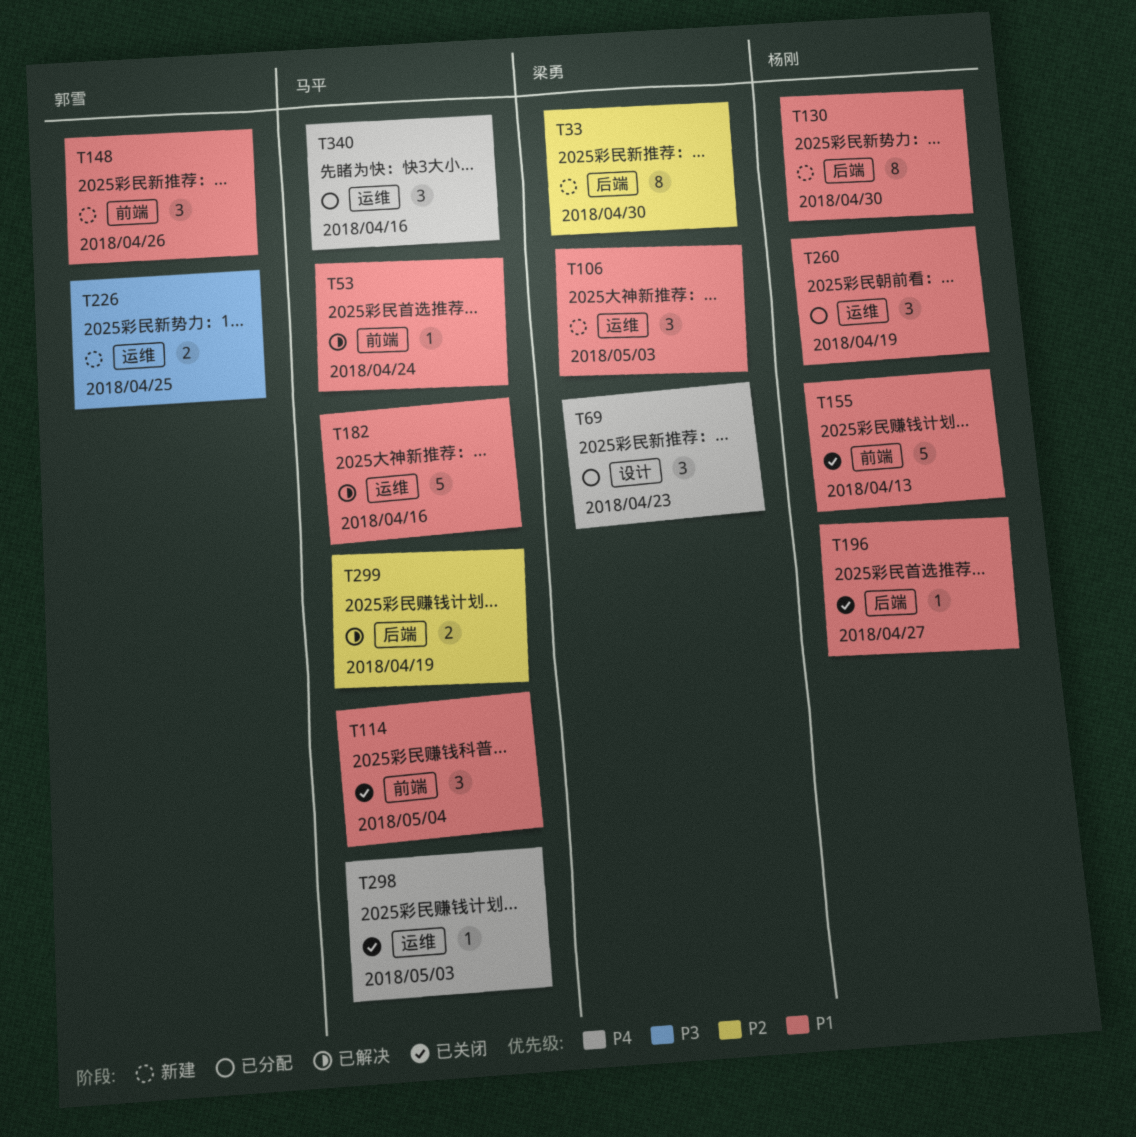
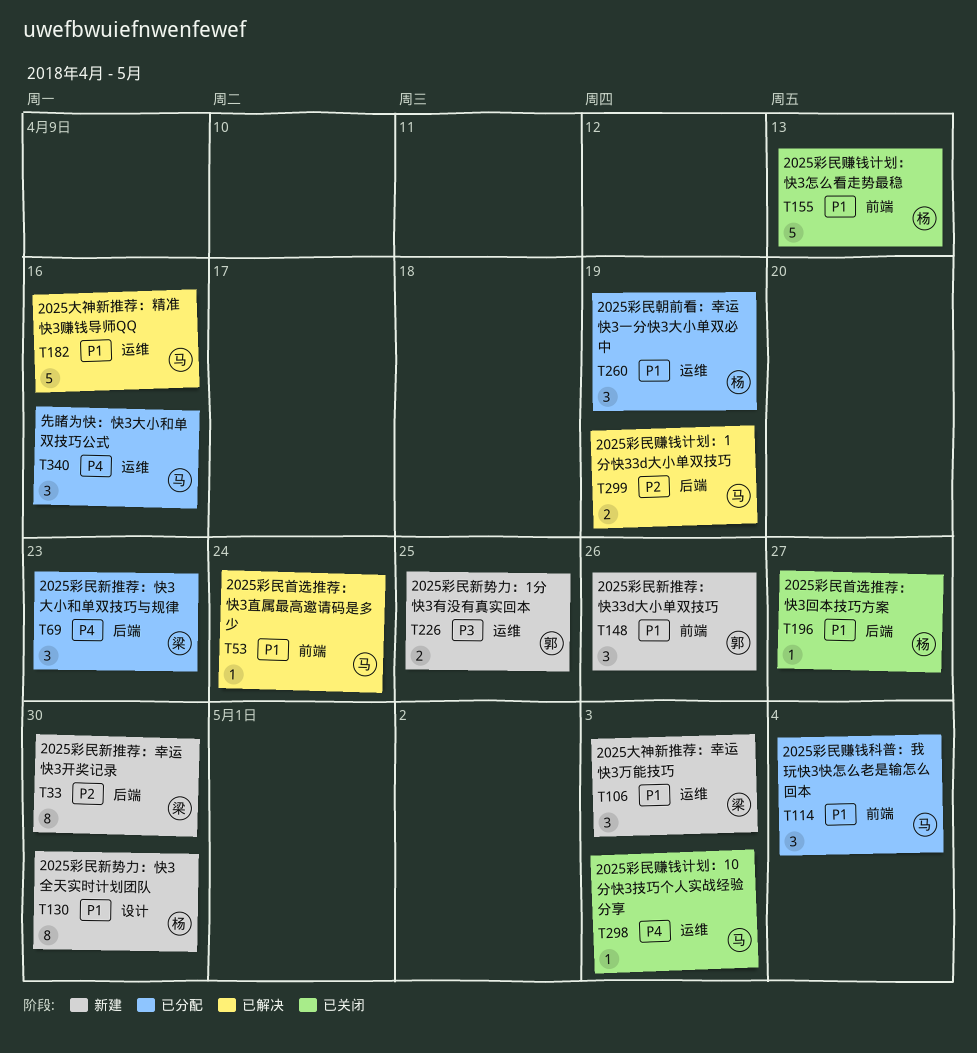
T69, label: 设计 -> 后端
T114, status: 已关闭 -> 已分配
T130, label: 后端 -> 设计

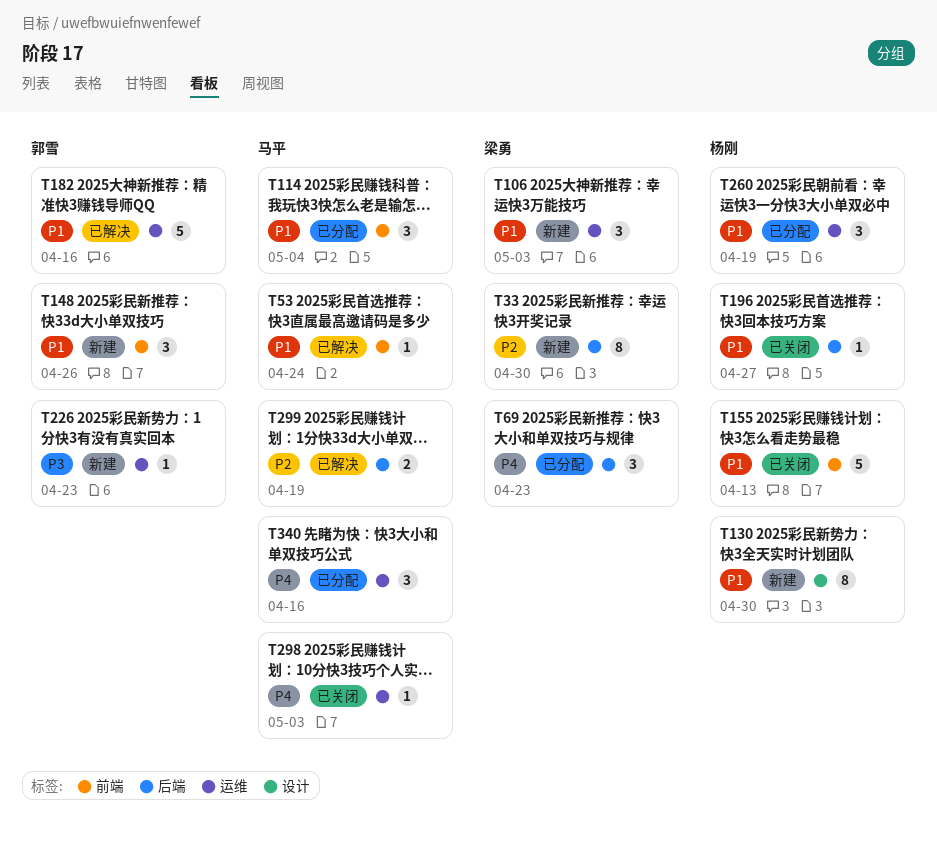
T182, owner: 马平 -> 郭雪
T226, estimate: 2 -> 1
T226, due: Apr 25 -> Apr 23

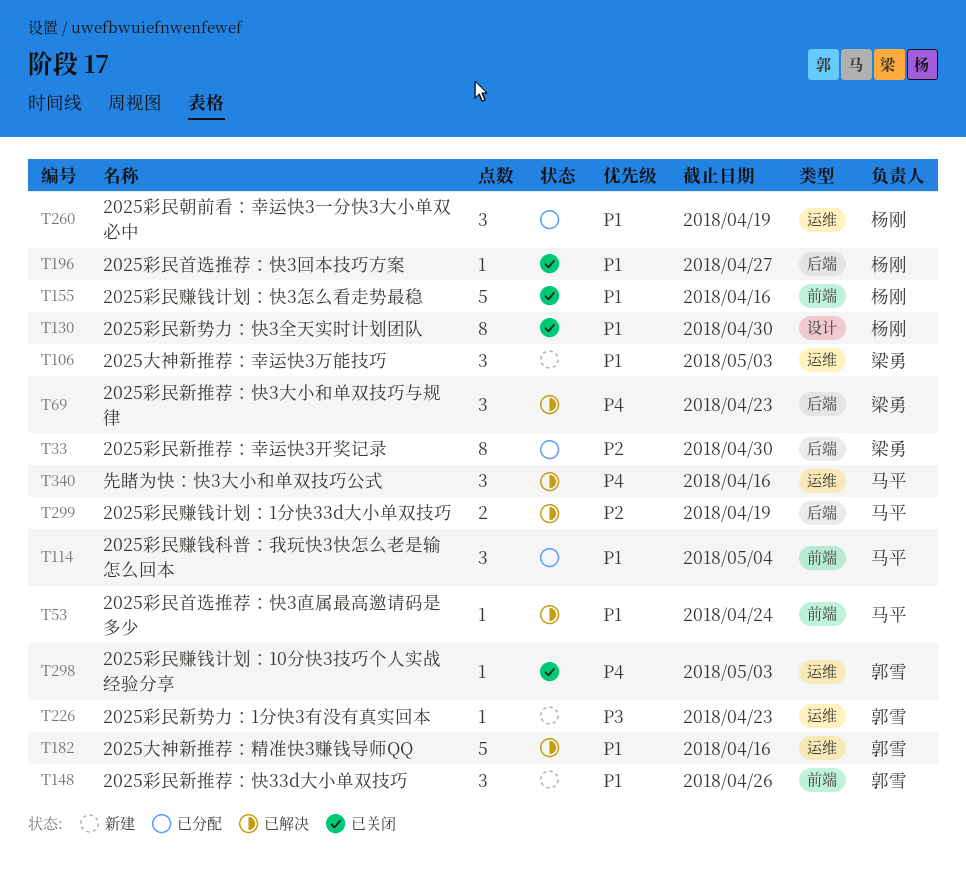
T33, status: 新建 -> 已分配
T69, status: 已分配 -> 已解决
T130, status: 新建 -> 已关闭
T155, due: Apr 13 -> Apr 16
T298, owner: 马平 -> 郭雪
T340, status: 已分配 -> 已解决

